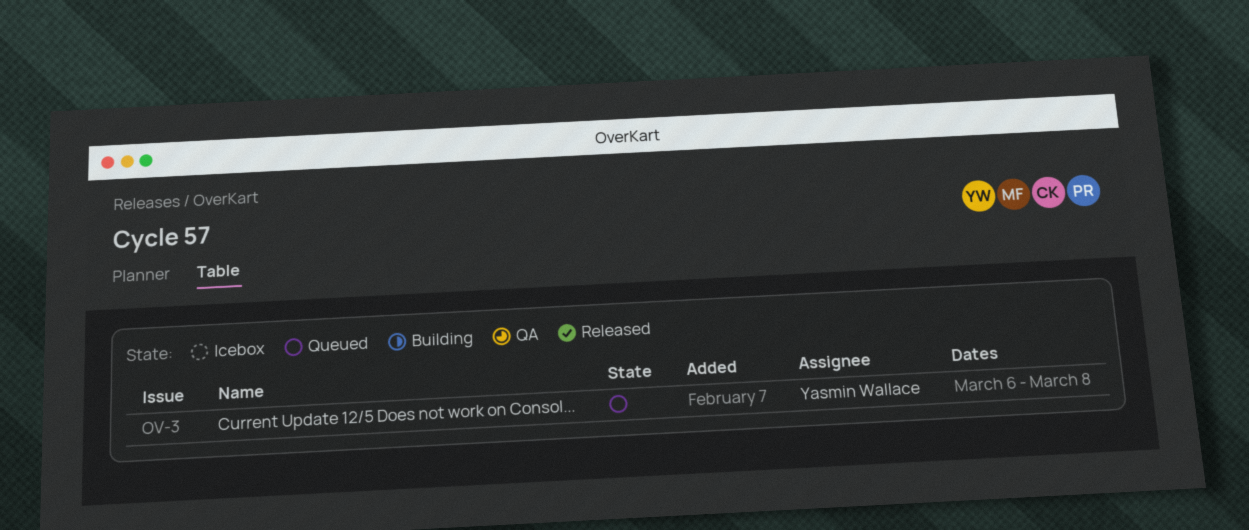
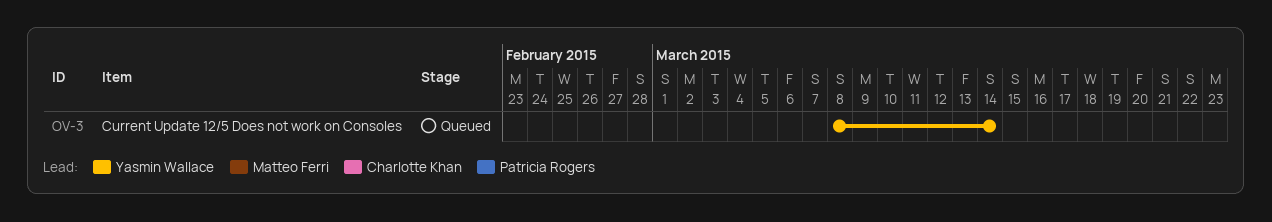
OV-3, start: Mar 6 -> Mar 8
OV-3, due: Mar 8 -> Mar 14

